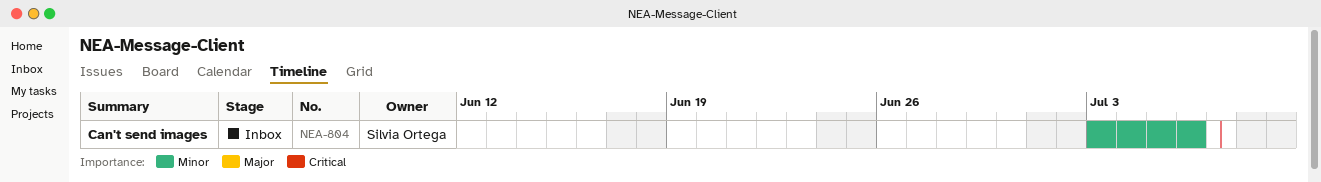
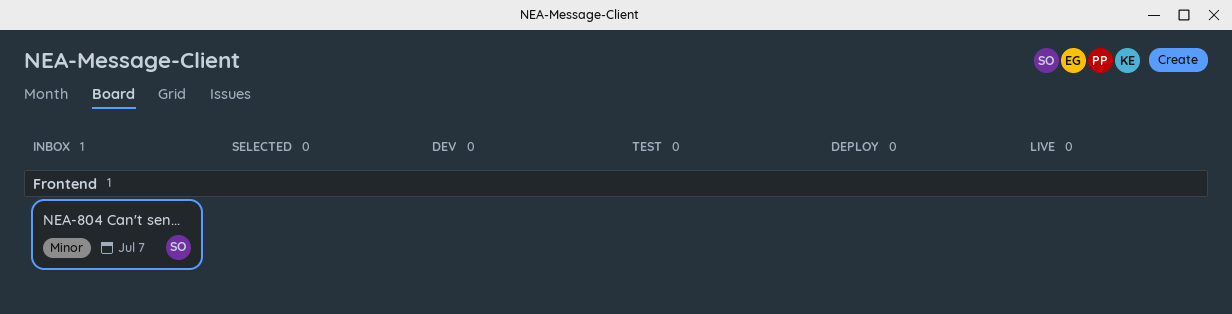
NEA-804, due: Jul 6 -> Jul 7

